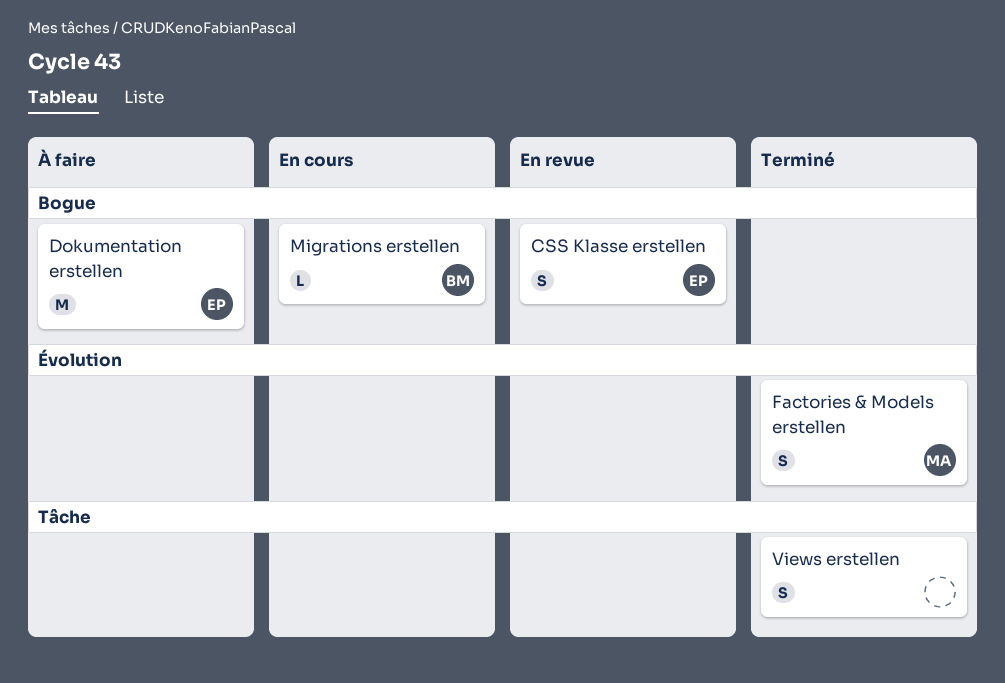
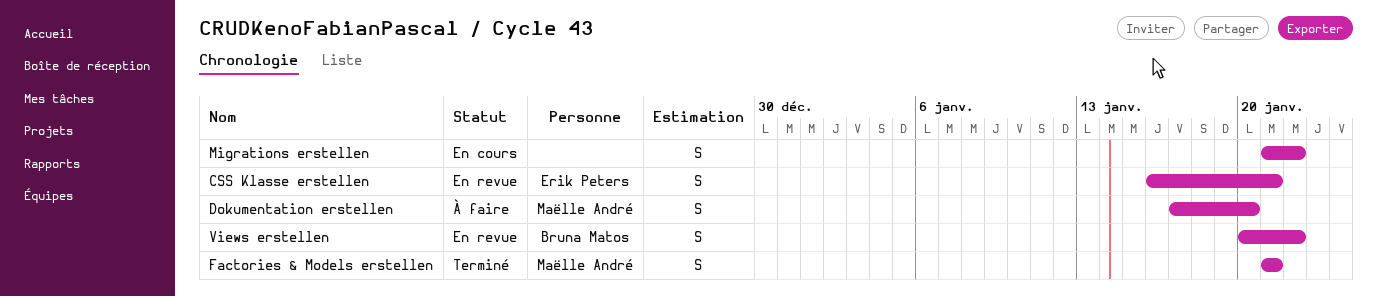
Dokumentation erstellen, owner: Erik Peters -> Maëlle André
Dokumentation erstellen, estimate: M -> S
Migrations erstellen, owner: Bruna Matos -> none
Migrations erstellen, estimate: L -> S
Views erstellen, status: Terminé -> En revue
Views erstellen, owner: none -> Bruna Matos

